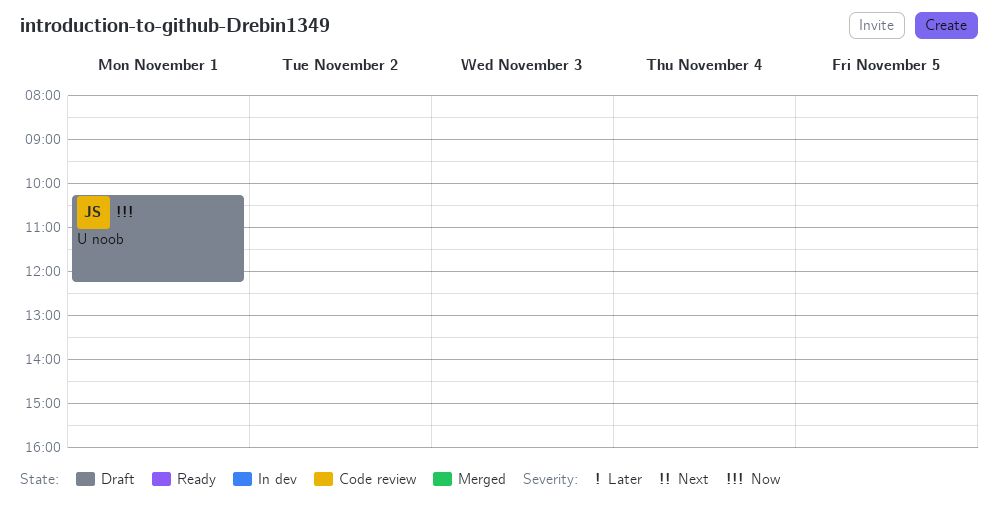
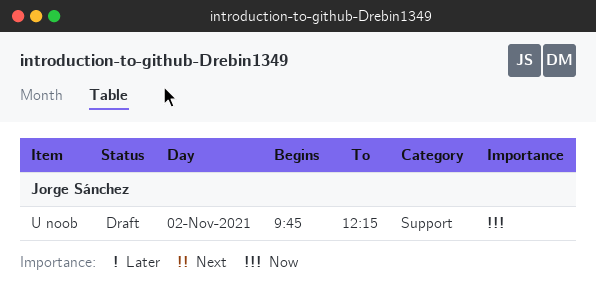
U noob, day: Nov 1 -> Nov 2
U noob, begins: 10:15 -> 09:45

